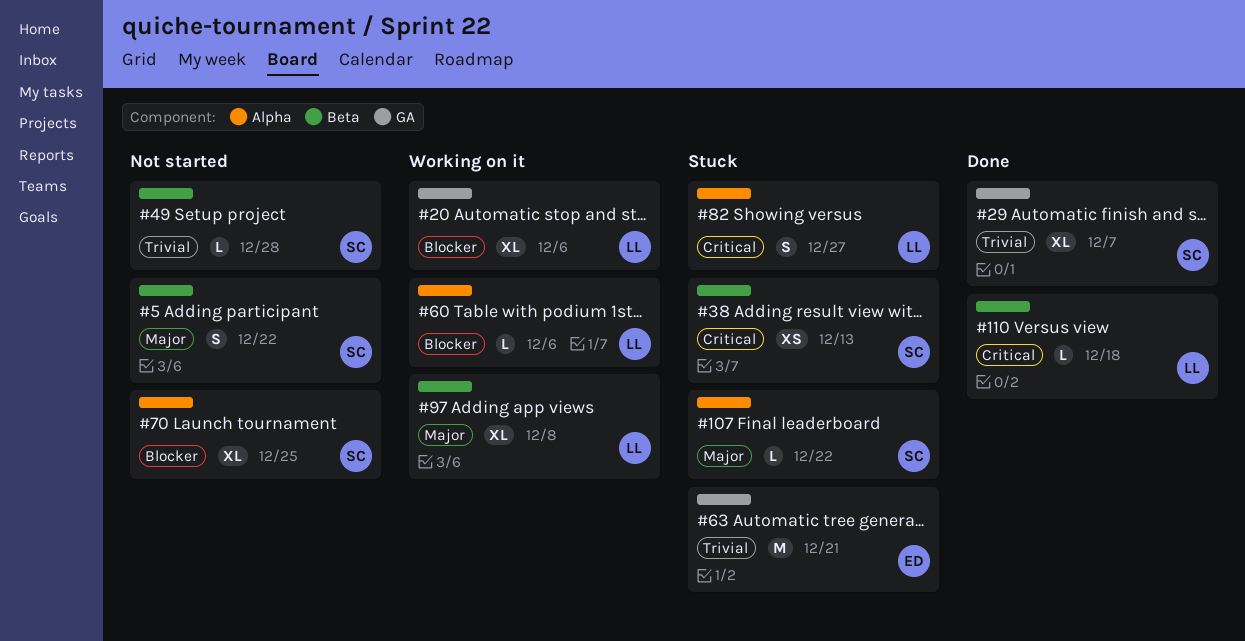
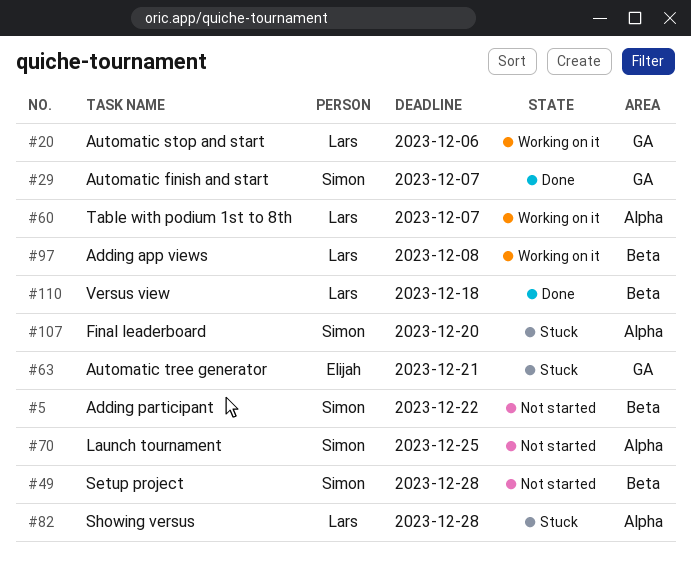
#38: present -> none
#60, due: Dec 6 -> Dec 7
#82, due: Dec 27 -> Dec 28
#107, due: Dec 22 -> Dec 20

